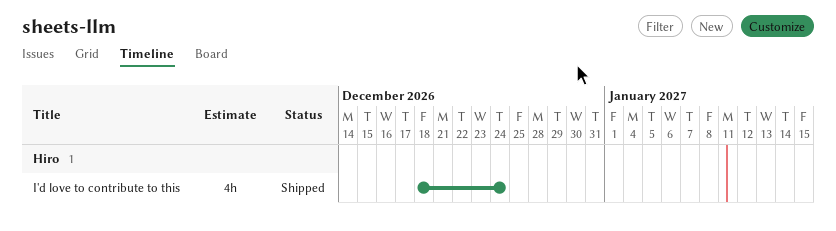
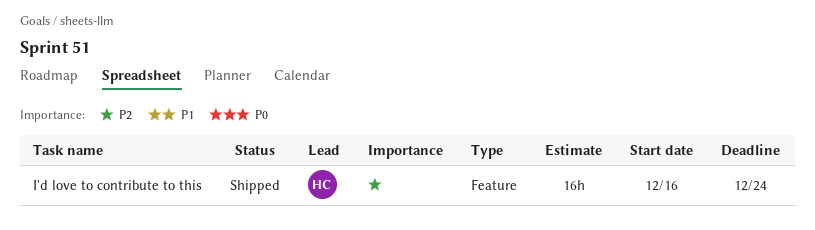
I'd love to contribute to this, estimate: 4h -> 16h
I'd love to contribute to this, start: Dec 18 -> Dec 16

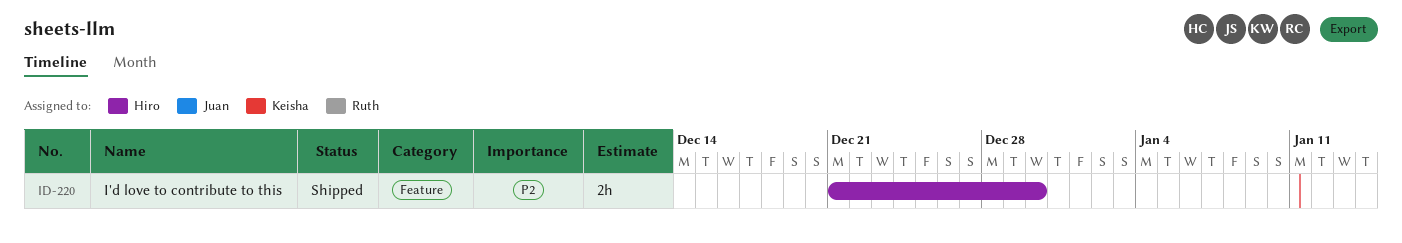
I'd love to contribute to this, estimate: 16h -> 2h
I'd love to contribute to this, start: Dec 16 -> Dec 21
I'd love to contribute to this, due: Dec 24 -> Dec 30

